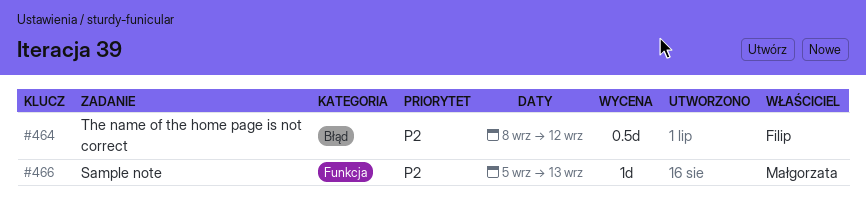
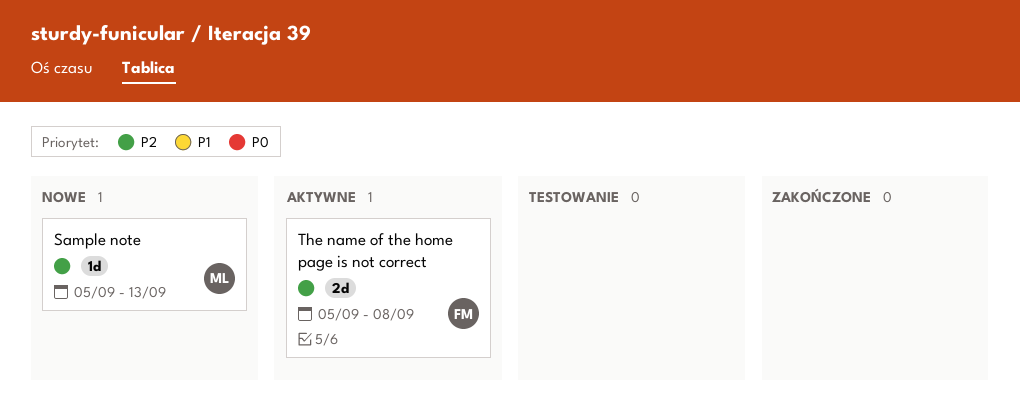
The name of the home page is not correct, estimate: 0.5d -> 2d
The name of the home page is not correct, start: Sep 8 -> Sep 5
The name of the home page is not correct, due: Sep 12 -> Sep 8

